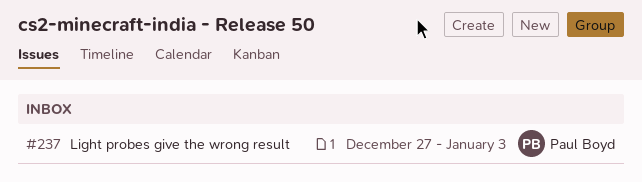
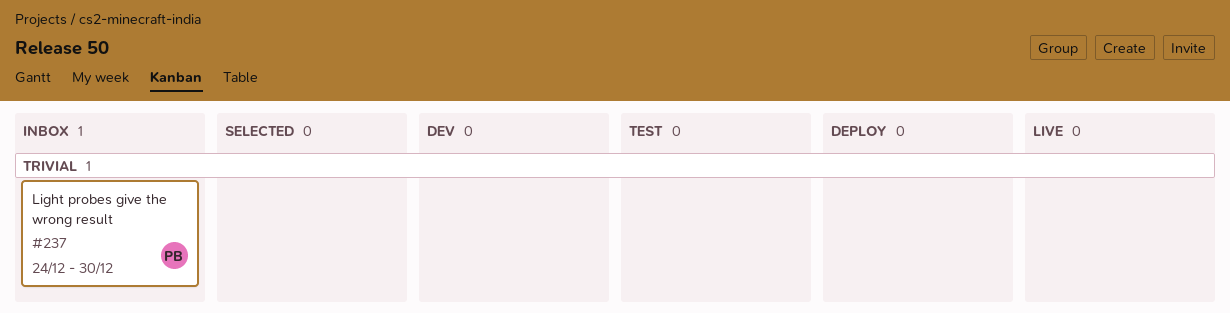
#237, start: Dec 27 -> Dec 24
#237, due: Jan 3 -> Dec 30

